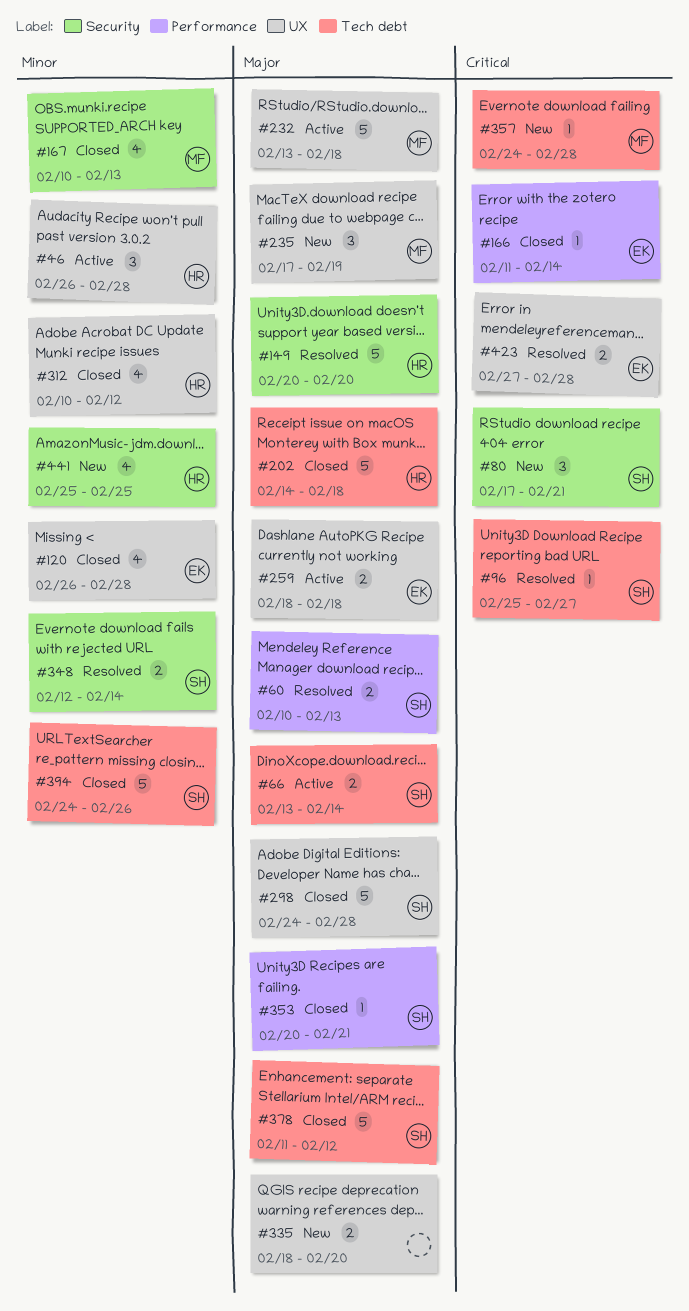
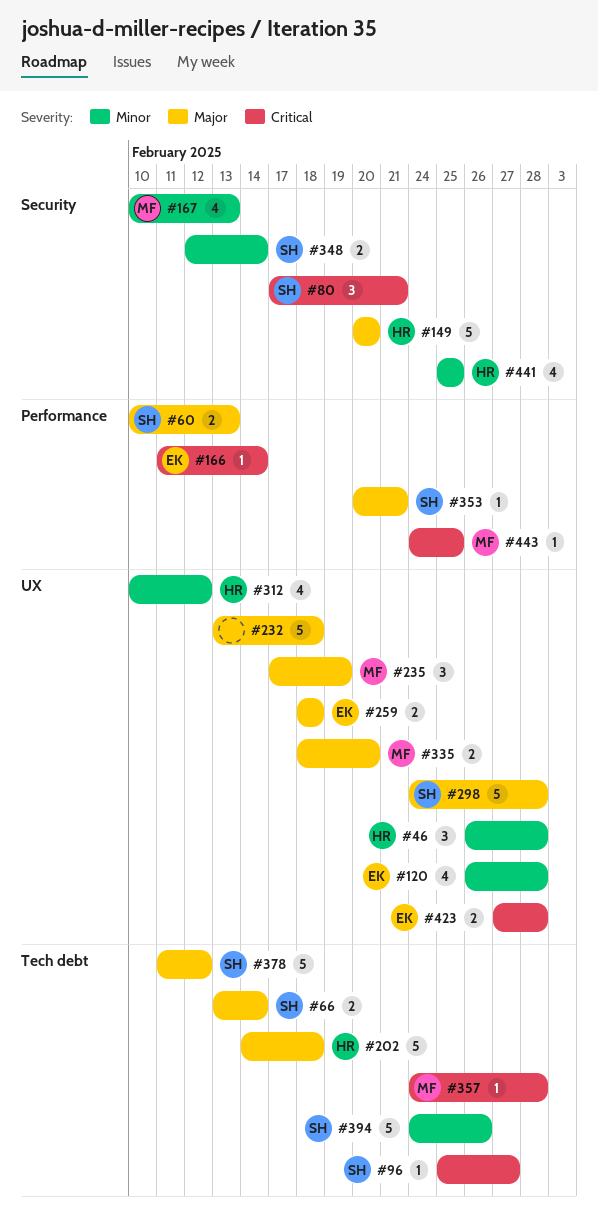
#232, owner: MF -> none
#335, owner: none -> MF
#443: none -> present

